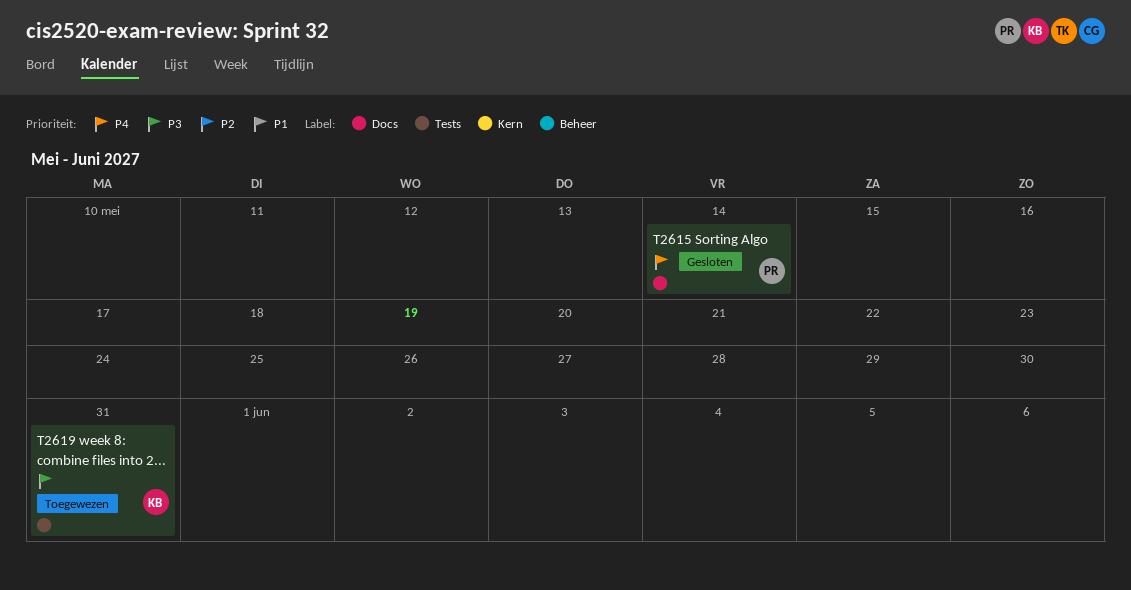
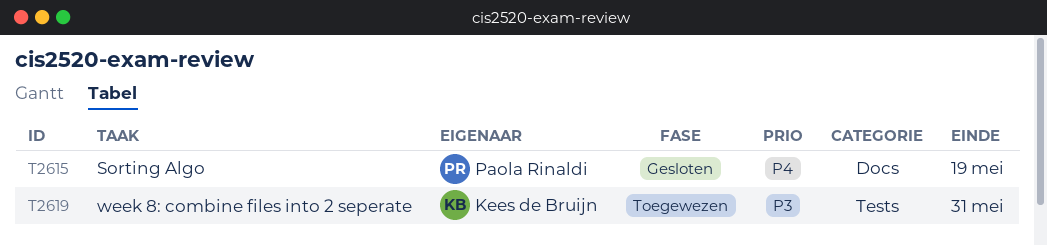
T2615, due: May 14 -> May 19

